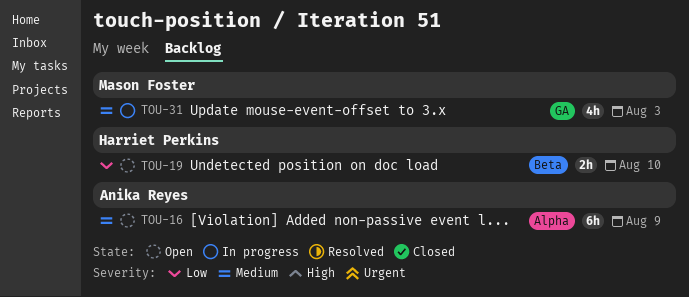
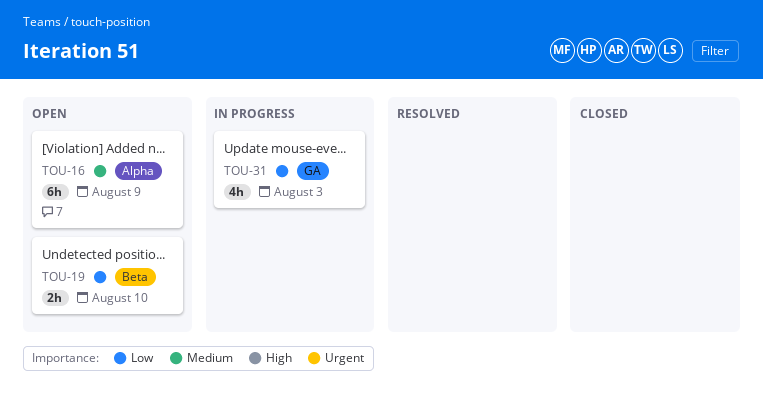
TOU-31, priority: Medium -> Low

